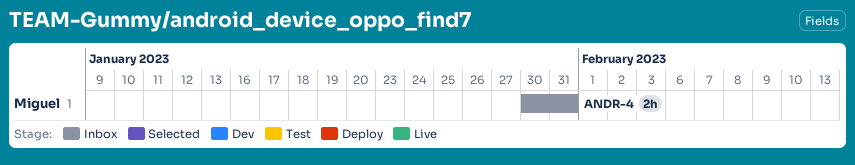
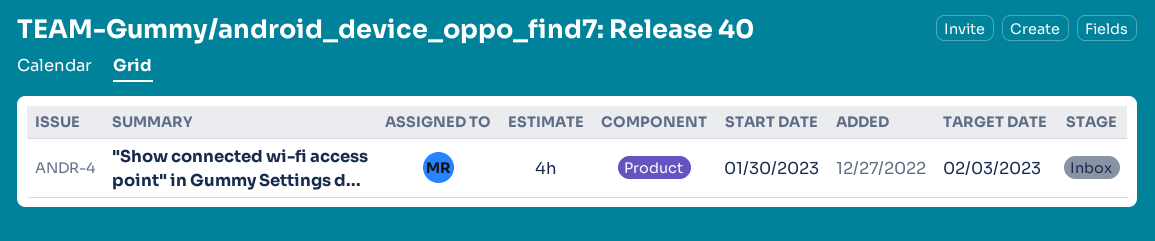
ANDR-4, estimate: 2h -> 4h
ANDR-4, due: Jan 31 -> Feb 3

